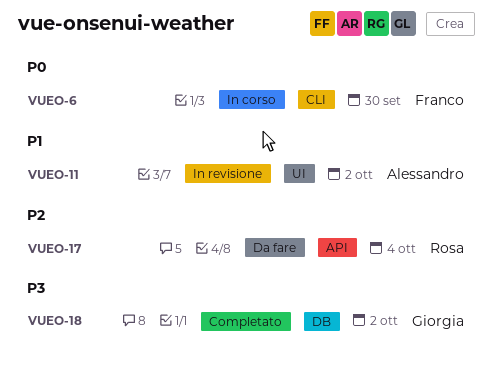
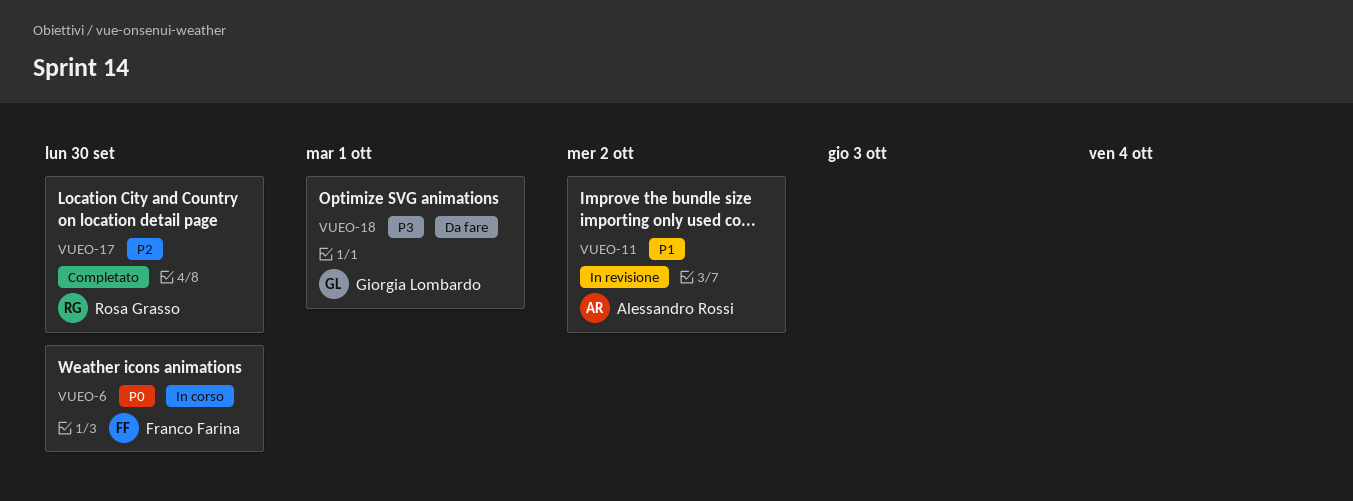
VUEO-17, status: Da fare -> Completato
VUEO-17, due: Oct 4 -> Sep 30
VUEO-18, status: Completato -> Da fare
VUEO-18, due: Oct 2 -> Oct 1

